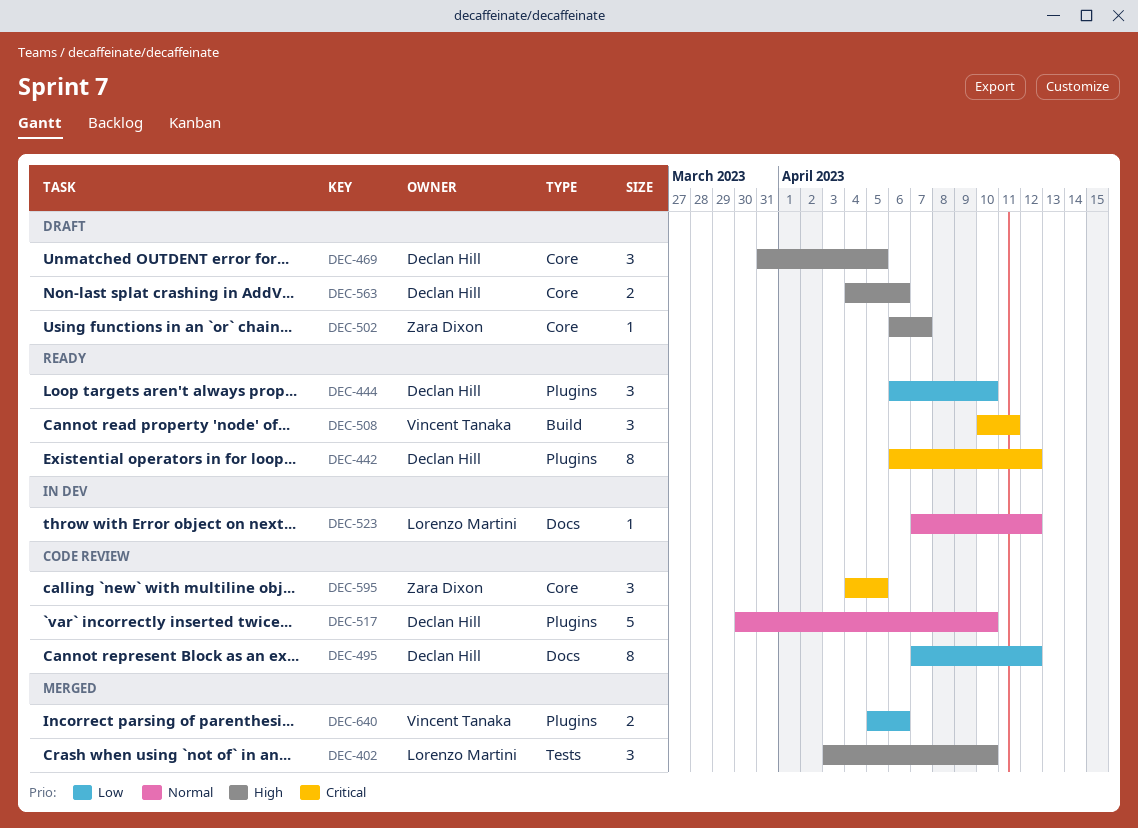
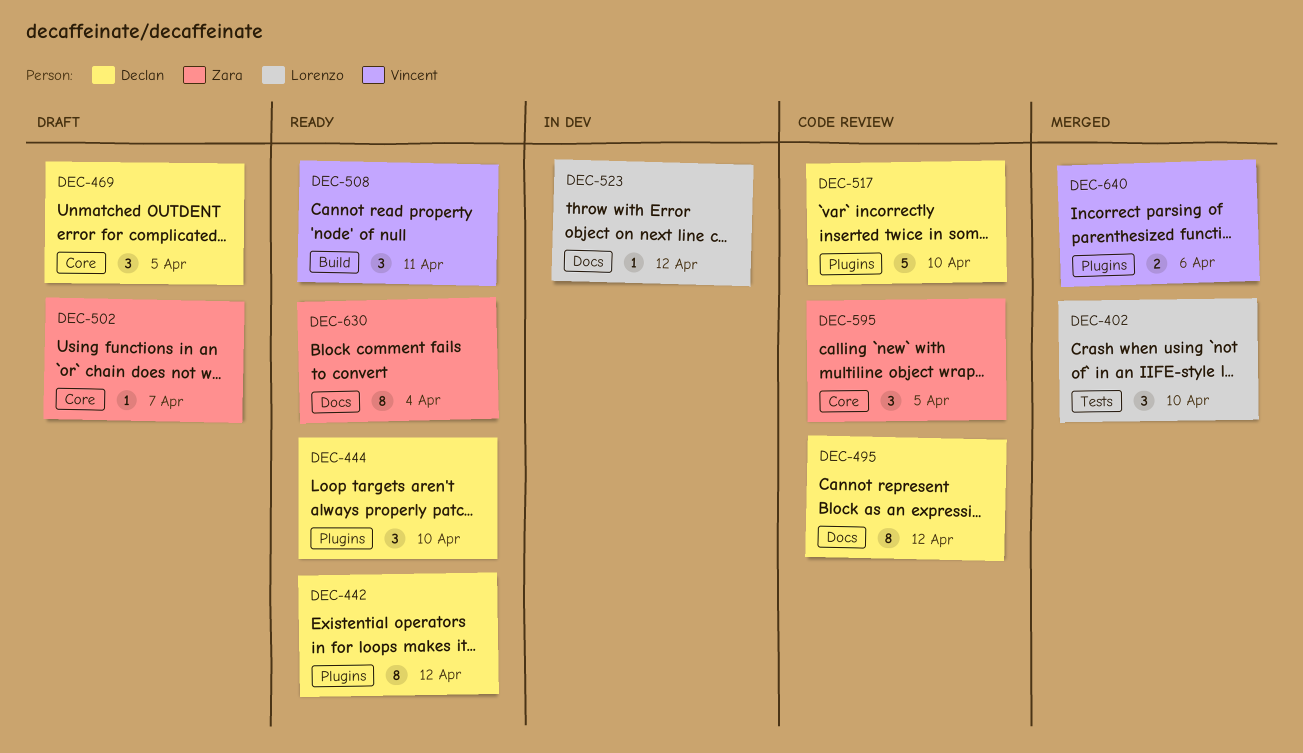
DEC-563: present -> none
DEC-630: none -> present

